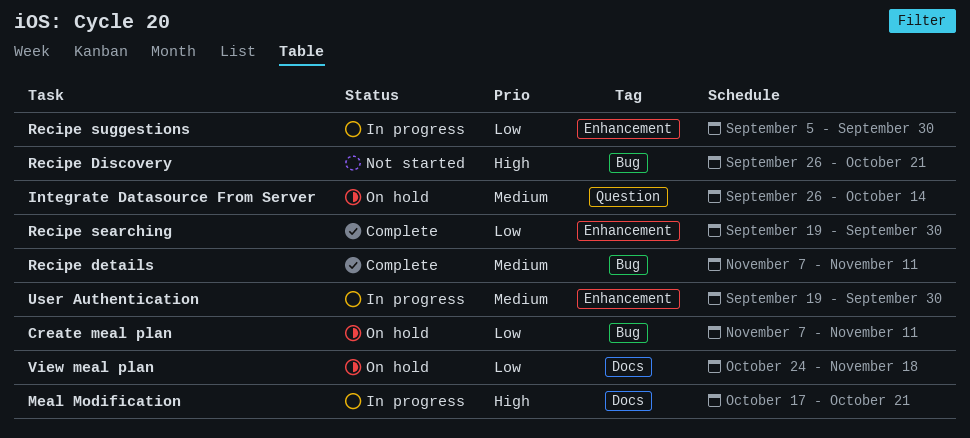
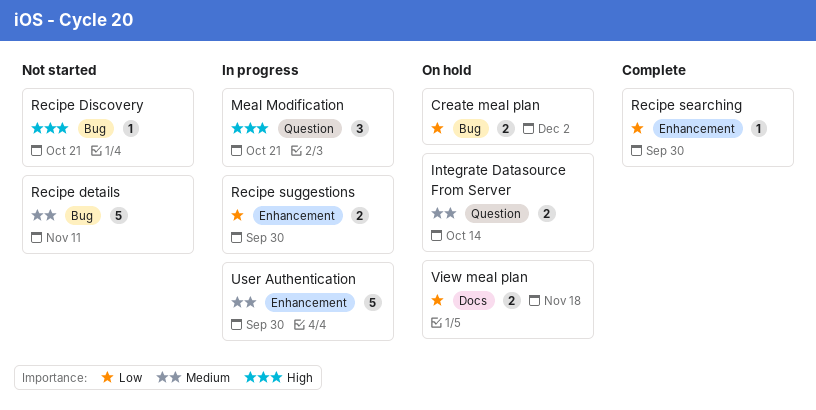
Create meal plan, due: Nov 11 -> Dec 2
Meal Modification, label: Docs -> Question
Recipe details, status: Complete -> Not started

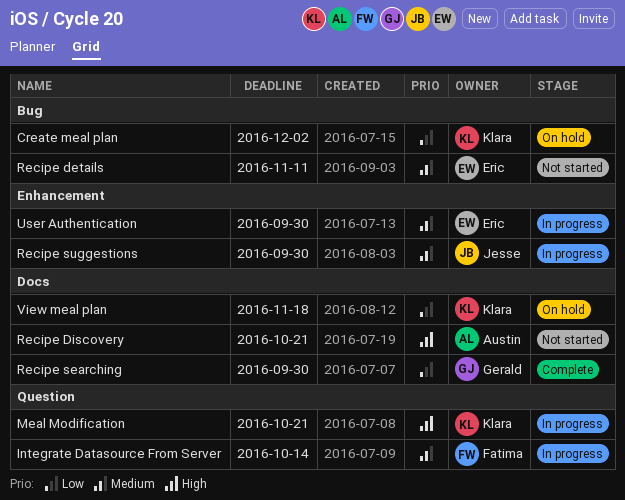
Integrate Datasource From Server, status: On hold -> In progress
Recipe Discovery, label: Bug -> Docs
Recipe searching, label: Enhancement -> Docs
Recipe suggestions, priority: Low -> Medium

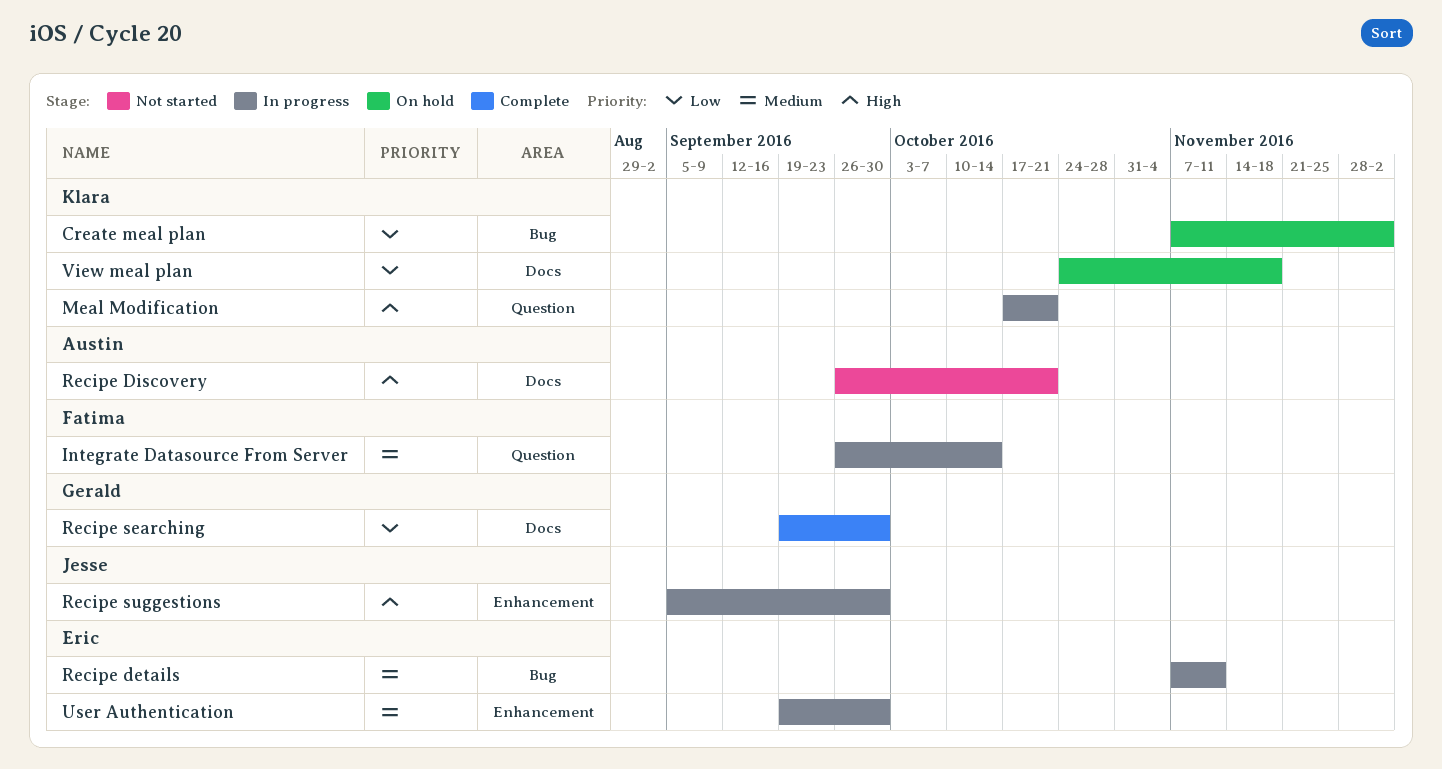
Recipe details, status: Not started -> In progress
Recipe suggestions, priority: Medium -> High

